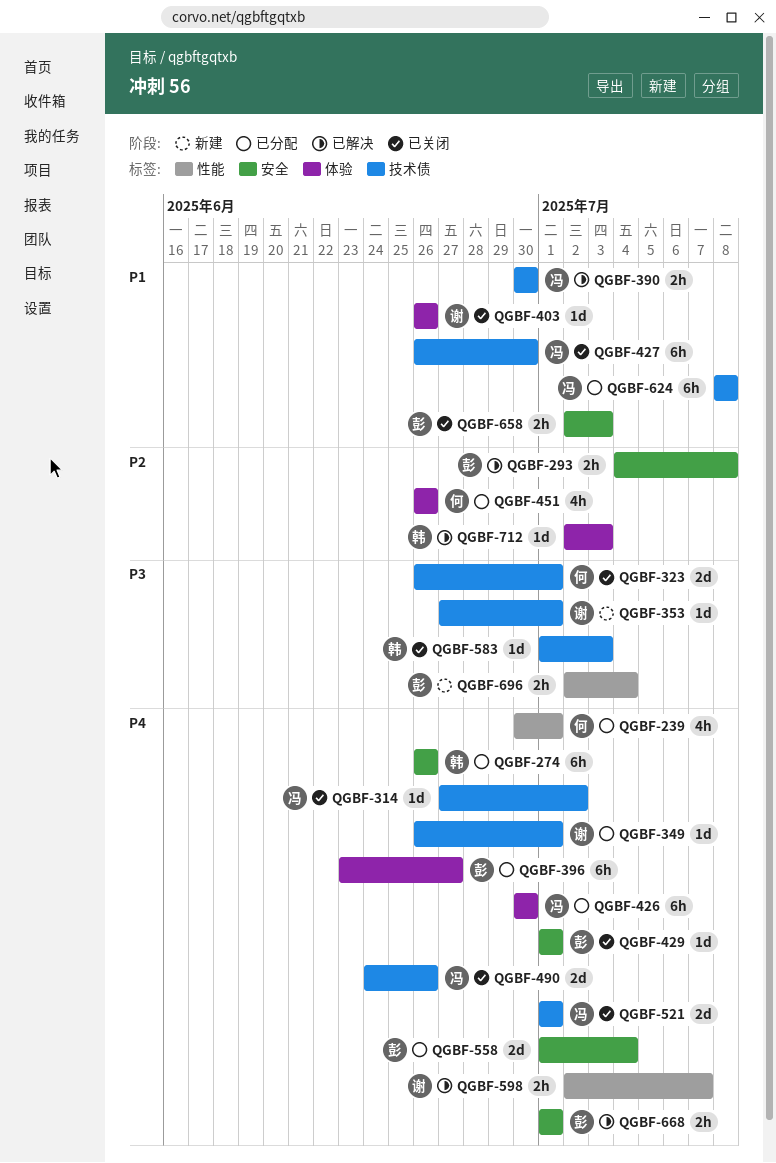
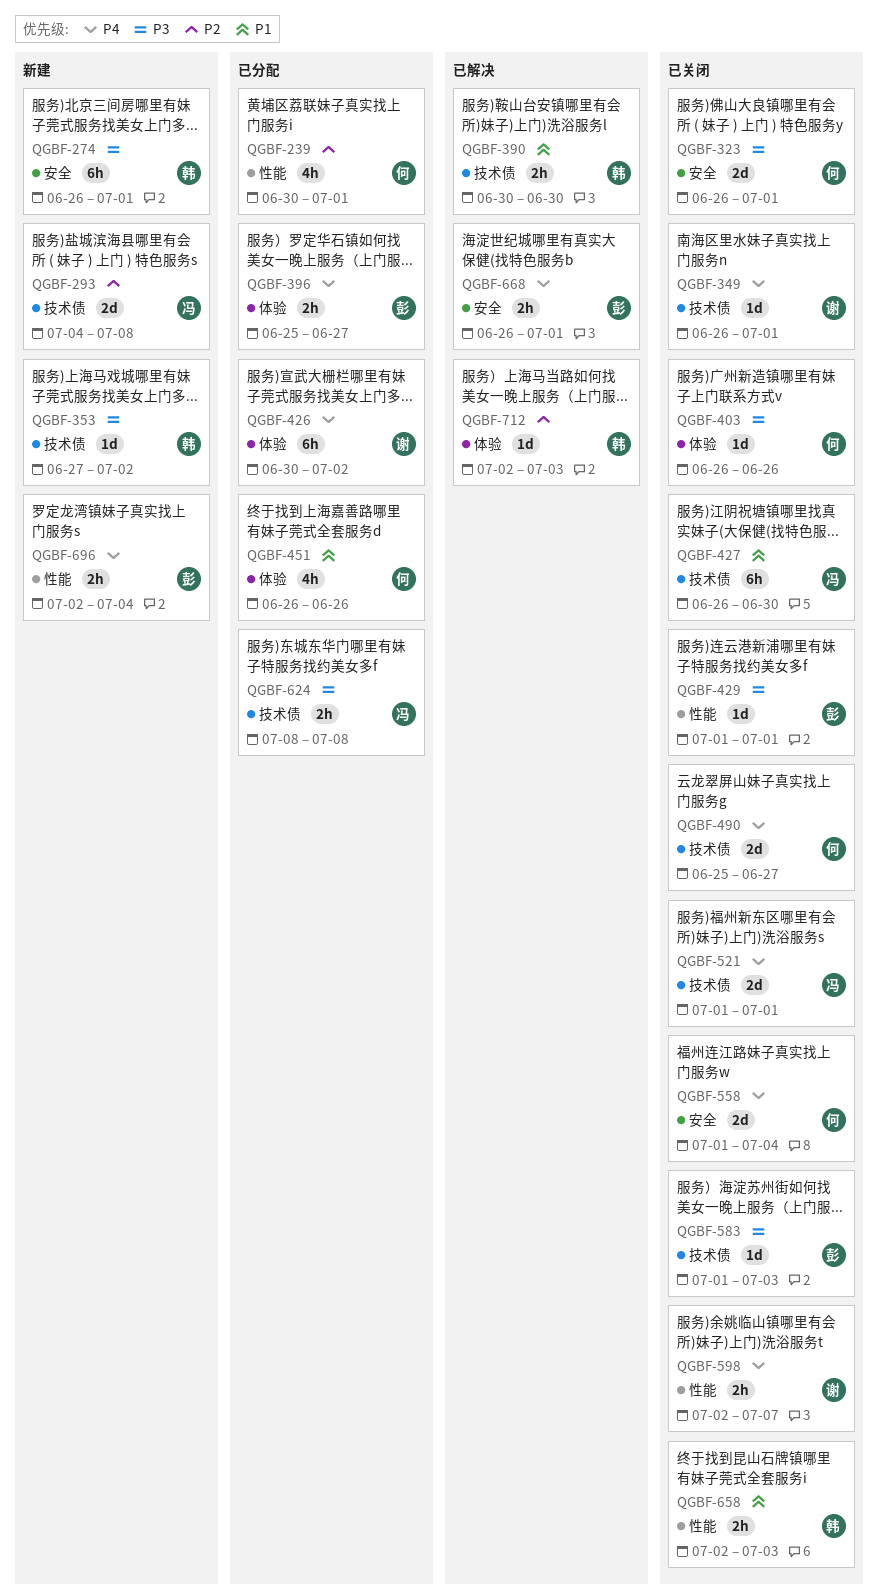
QGBF-239, priority: P4 -> P2
QGBF-274, status: 已分配 -> 新建
QGBF-274, priority: P4 -> P3
QGBF-274, due: Jun 26 -> Jul 1
QGBF-293, status: 已解决 -> 新建
QGBF-293, owner: 彭 -> 冯
QGBF-293, label: 安全 -> 技术债
QGBF-293, estimate: 2h -> 2d
QGBF-314: present -> none
QGBF-323, label: 技术债 -> 安全
QGBF-349, status: 已分配 -> 已关闭
QGBF-353, owner: 谢 -> 韩
QGBF-353, due: Jul 1 -> Jul 2
QGBF-390, owner: 冯 -> 韩
QGBF-396, estimate: 6h -> 2h
QGBF-396, start: Jun 23 -> Jun 25
QGBF-403, owner: 谢 -> 何
QGBF-403, priority: P1 -> P3
QGBF-426, owner: 冯 -> 谢
QGBF-426, due: Jun 30 -> Jul 2
QGBF-429, priority: P4 -> P3
QGBF-429, label: 安全 -> 性能
QGBF-451, priority: P2 -> P1
QGBF-490, owner: 冯 -> 何
QGBF-490, start: Jun 24 -> Jun 25
QGBF-490, due: Jun 26 -> Jun 27
QGBF-558, status: 已分配 -> 已关闭
QGBF-558, owner: 彭 -> 何
QGBF-583, owner: 韩 -> 彭
QGBF-598, status: 已解决 -> 已关闭
QGBF-624, priority: P1 -> P3
QGBF-624, estimate: 6h -> 2h
QGBF-658, owner: 彭 -> 韩
QGBF-658, label: 安全 -> 性能
QGBF-668, start: Jul 1 -> Jun 26
QGBF-696, priority: P3 -> P4

